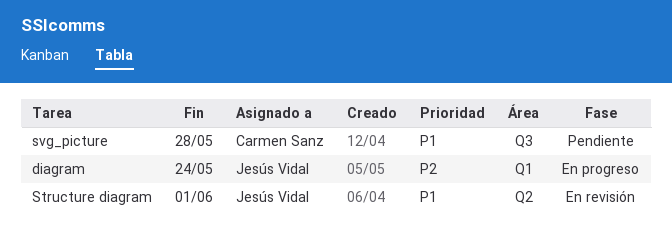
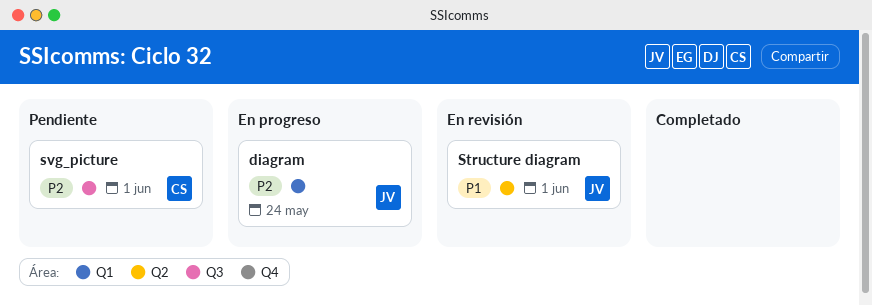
svg_picture, priority: P1 -> P2
svg_picture, due: May 28 -> Jun 1

